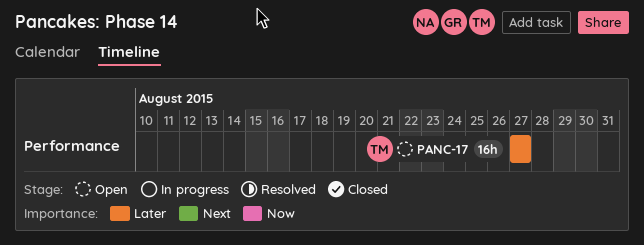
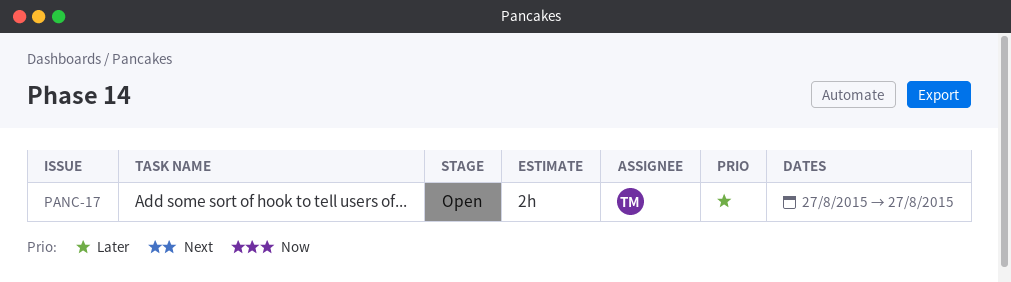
PANC-17, estimate: 16h -> 2h

